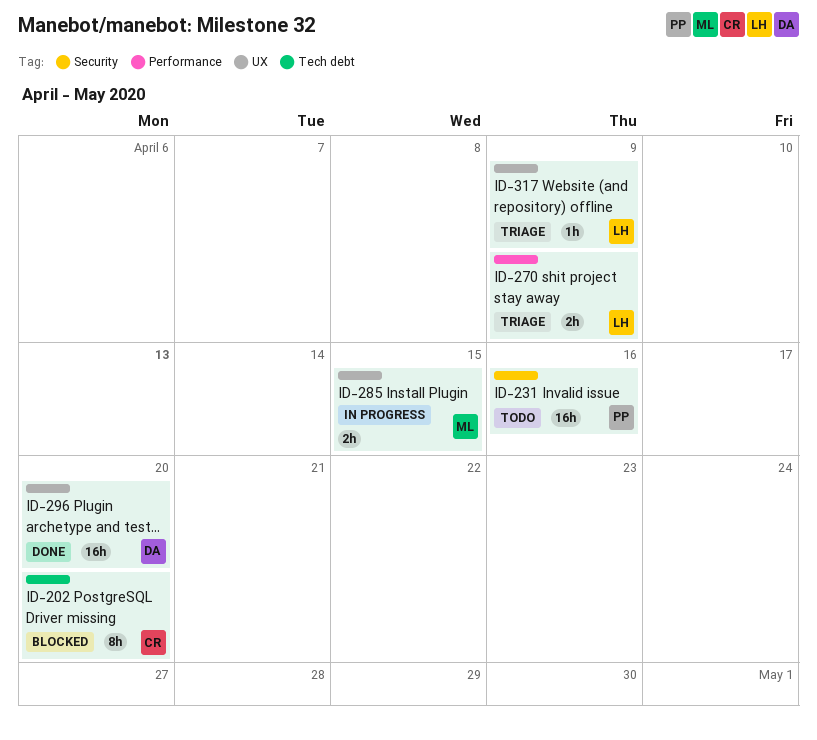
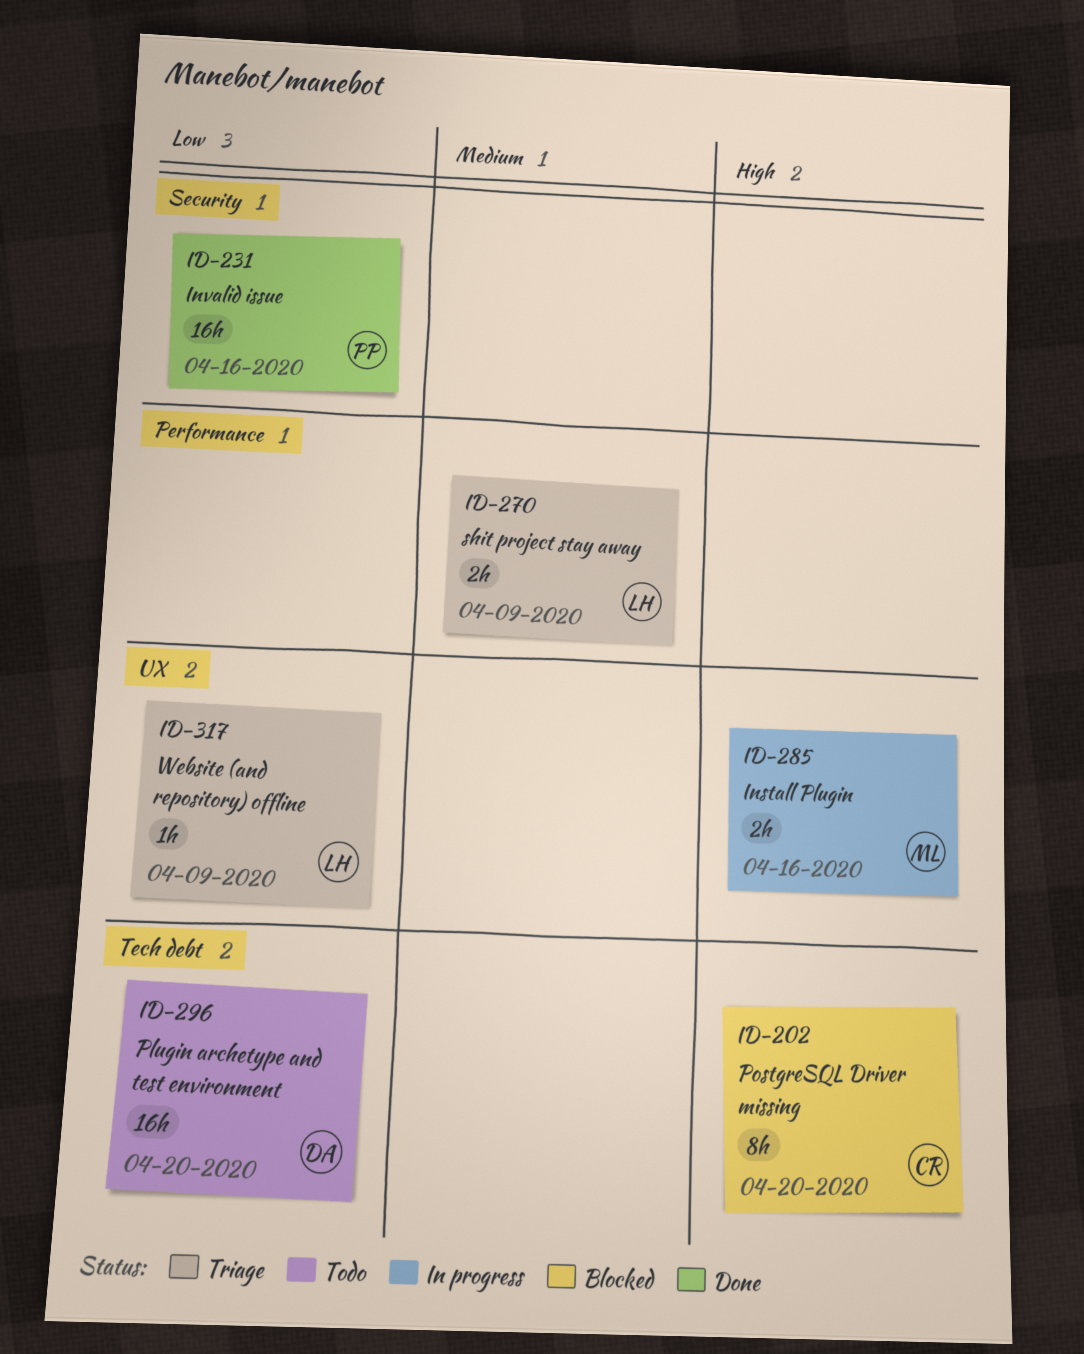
ID-231, status: Todo -> Done
ID-285, due: Apr 15 -> Apr 16
ID-296, status: Done -> Todo
ID-296, label: UX -> Tech debt

